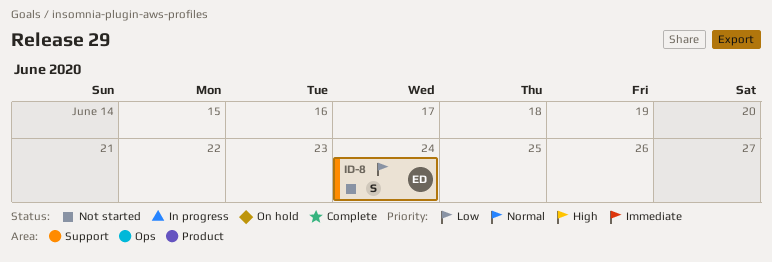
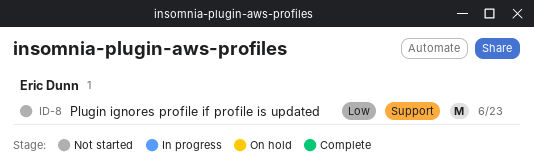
ID-8, estimate: S -> M
ID-8, due: Jun 24 -> Jun 23

